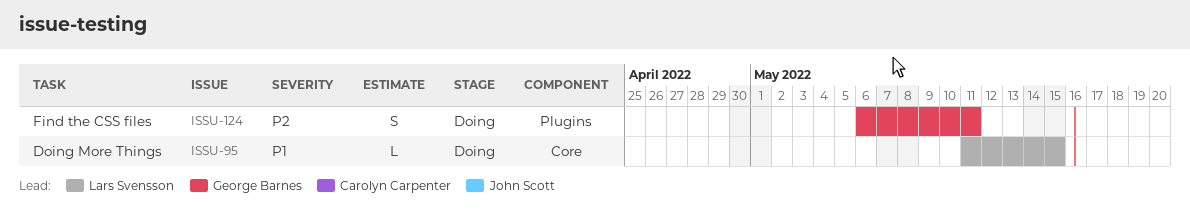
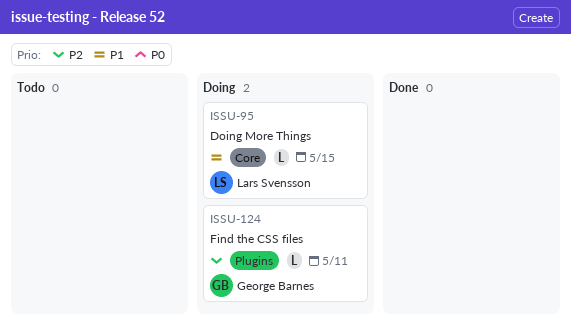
ISSU-124, estimate: S -> L

